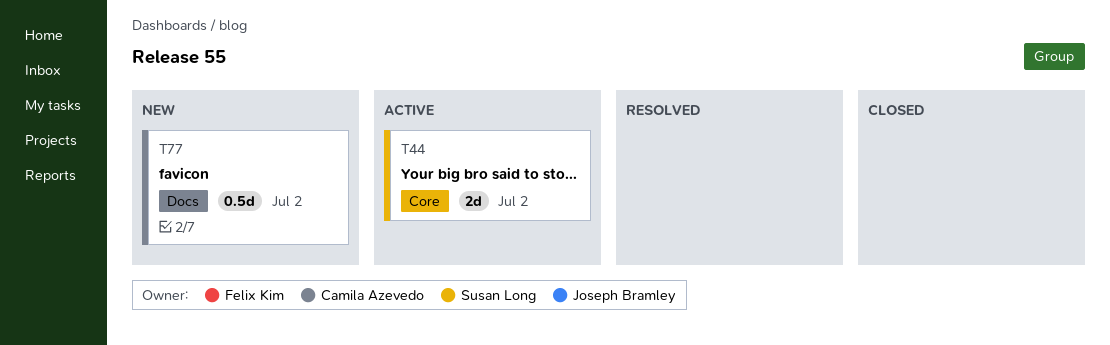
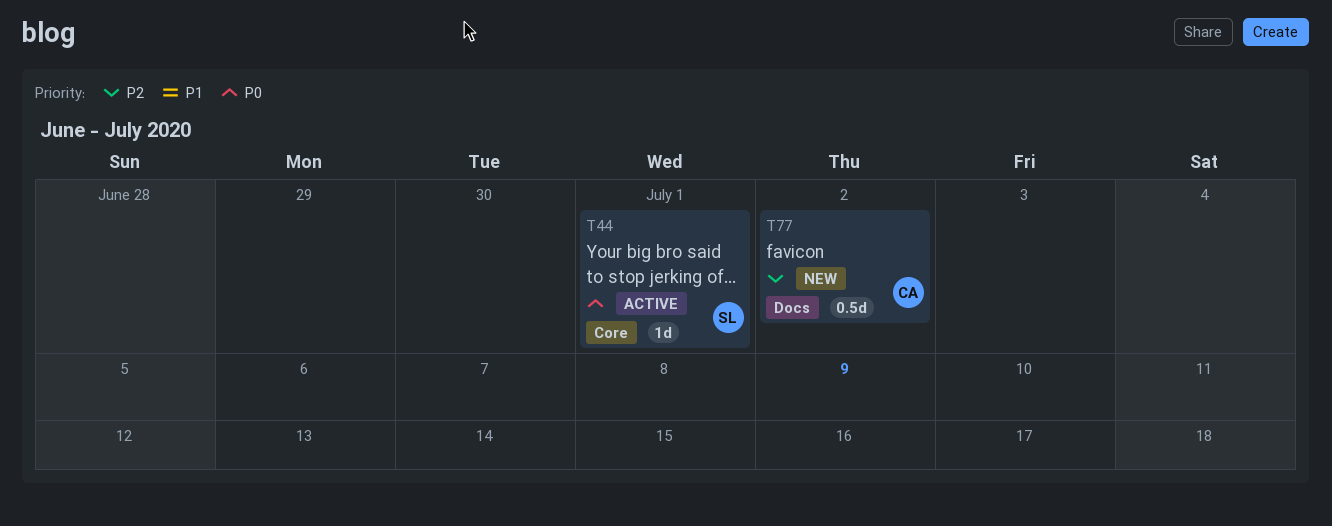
T44, estimate: 2d -> 1d
T44, due: Jul 2 -> Jul 1

